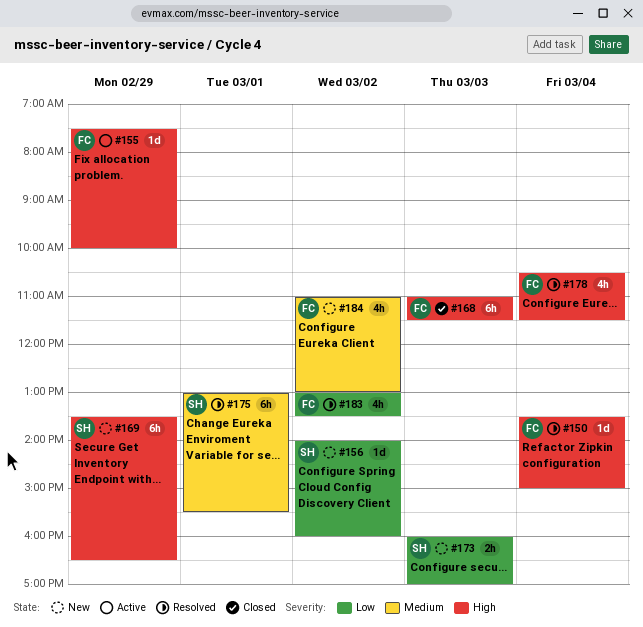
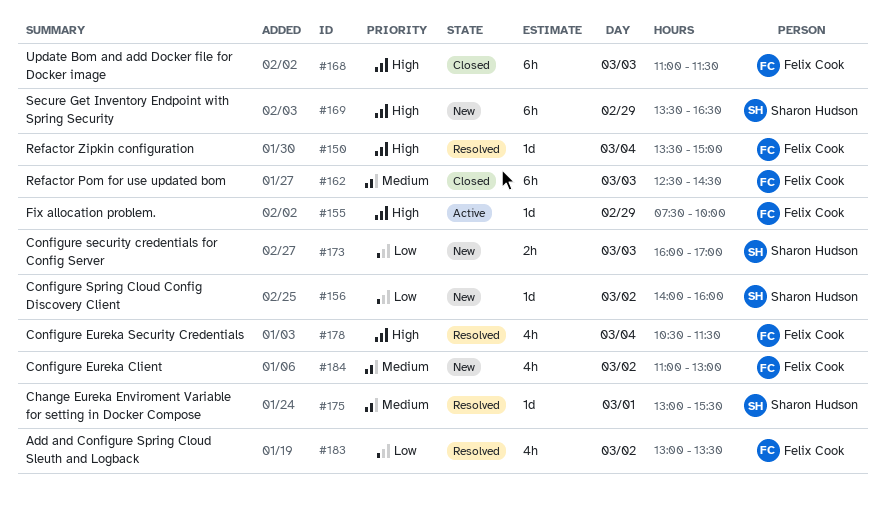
#162: none -> present
#175, estimate: 6h -> 1d

